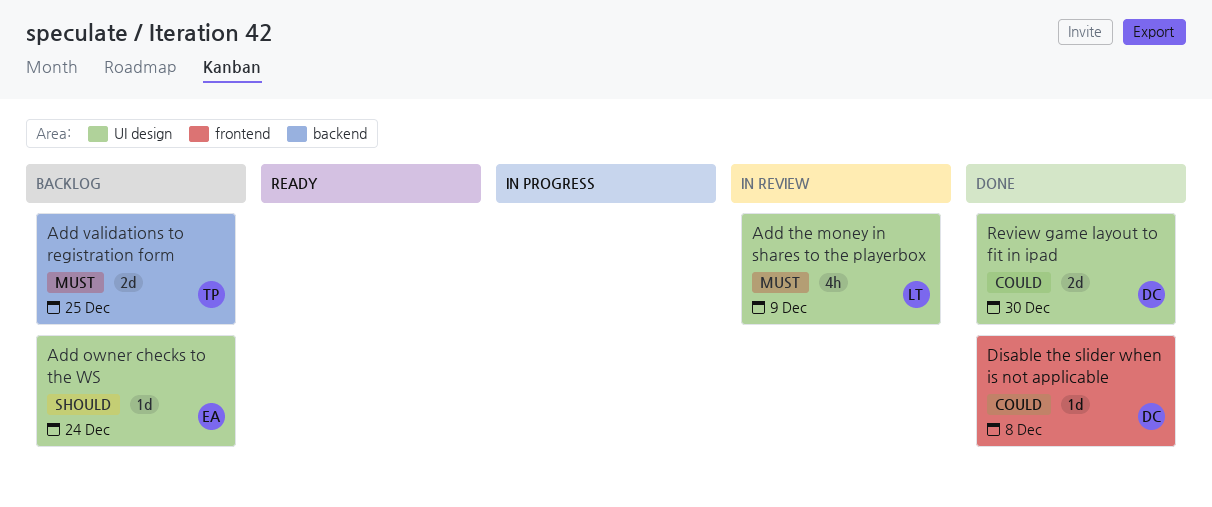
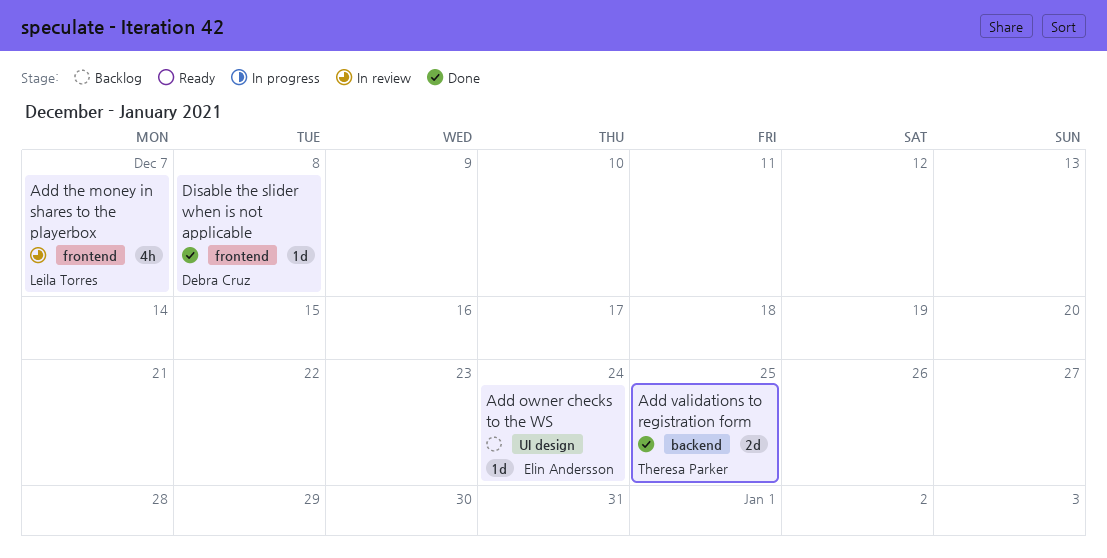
Add the money in shares to the playerbox, label: UI design -> frontend
Add the money in shares to the playerbox, due: Dec 9 -> Dec 7
Add validations to registration form, status: Backlog -> Done
Review game layout to fit in ipad: present -> none

